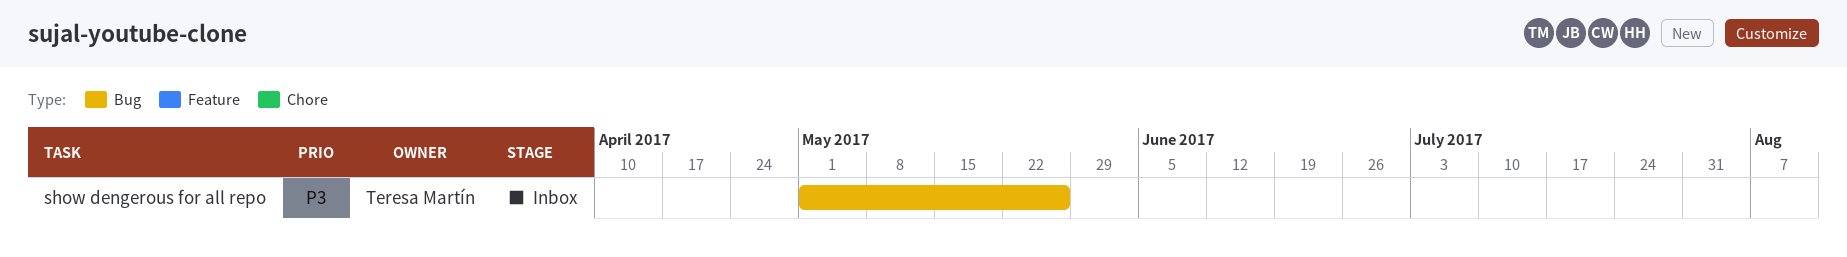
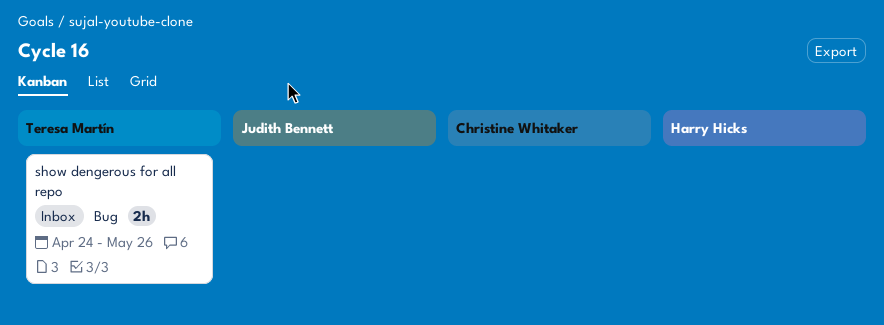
show dengerous for all repo, start: May 1 -> Apr 24

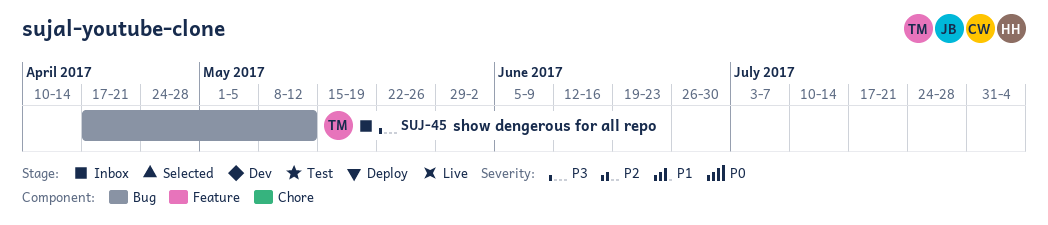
show dengerous for all repo, start: Apr 24 -> Apr 17
show dengerous for all repo, due: May 26 -> May 12

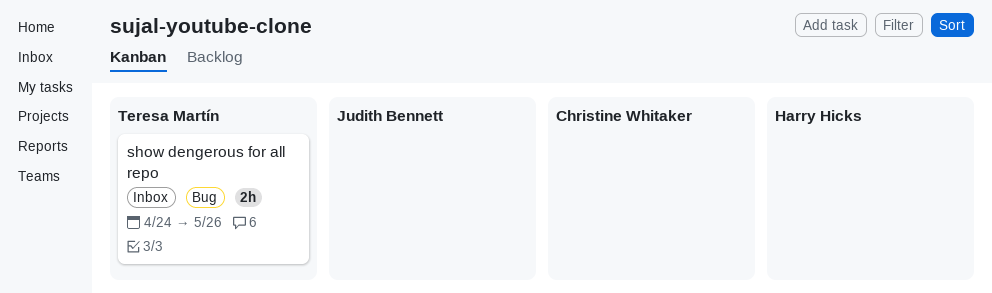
show dengerous for all repo, start: Apr 17 -> Apr 24
show dengerous for all repo, due: May 12 -> May 26

